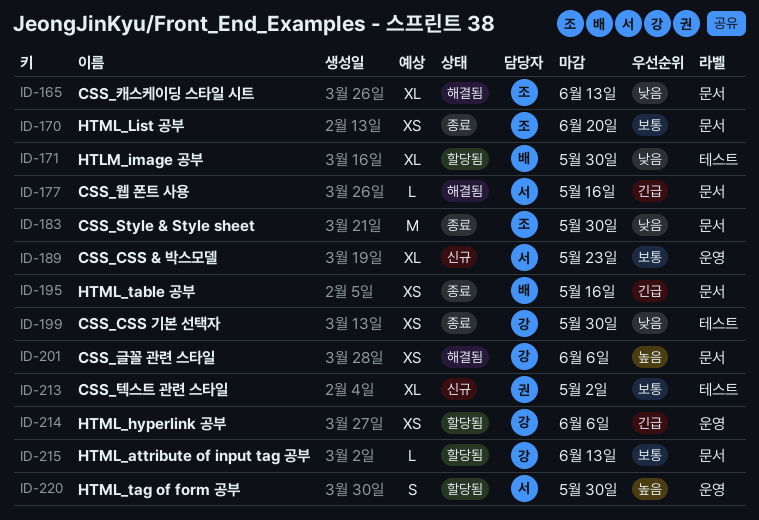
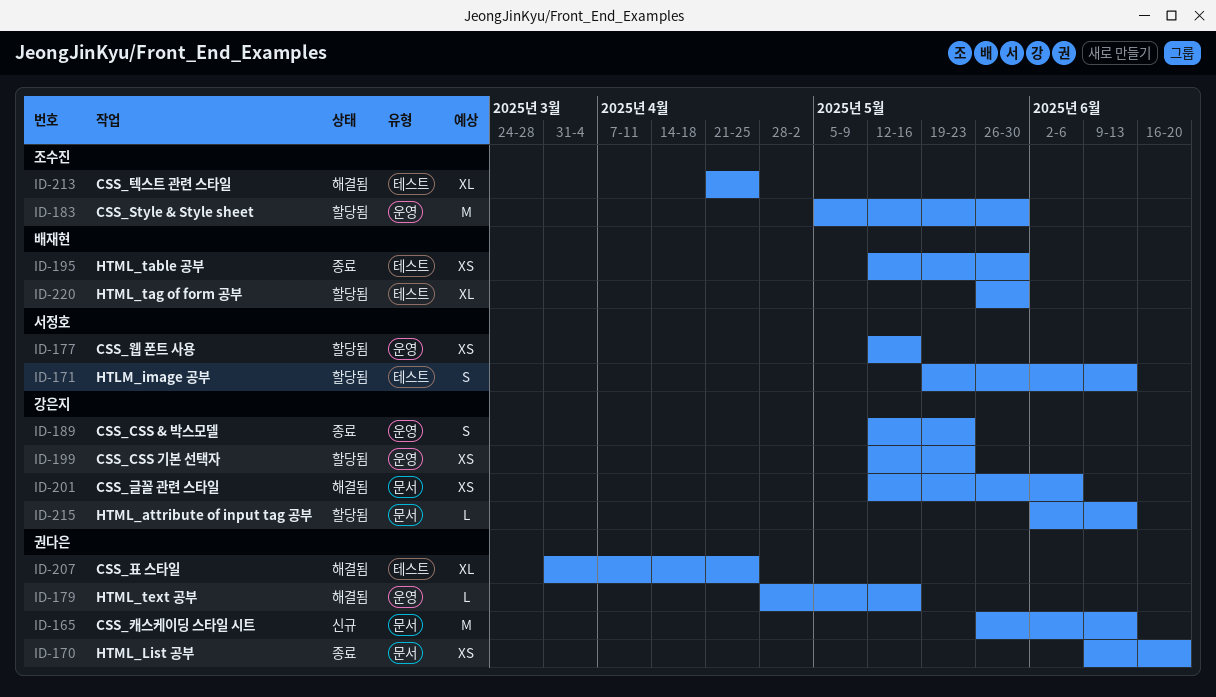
ID-165, status: 해결됨 -> 신규
ID-165, owner: 조수진 -> 권다은
ID-165, estimate: XL -> M
ID-170, owner: 조수진 -> 권다은
ID-171, owner: 배재현 -> 서정호
ID-171, estimate: XL -> S
ID-171, due: May 30 -> Jun 13
ID-177, status: 해결됨 -> 할당됨
ID-177, label: 문서 -> 운영
ID-177, estimate: L -> XS
ID-179: none -> present
ID-183, status: 종료 -> 할당됨
ID-183, label: 문서 -> 운영
ID-189, status: 신규 -> 종료
ID-189, owner: 서정호 -> 강은지
ID-189, estimate: XL -> S
ID-195, label: 문서 -> 테스트
ID-195, due: May 16 -> May 30
ID-199, status: 종료 -> 할당됨
ID-199, label: 테스트 -> 운영
ID-199, due: May 30 -> May 23
ID-207: none -> present
ID-213, status: 신규 -> 해결됨
ID-213, owner: 권다은 -> 조수진
ID-213, due: May 2 -> Apr 25
ID-214: present -> none
ID-220, owner: 서정호 -> 배재현
ID-220, label: 운영 -> 테스트
ID-220, estimate: S -> XL

